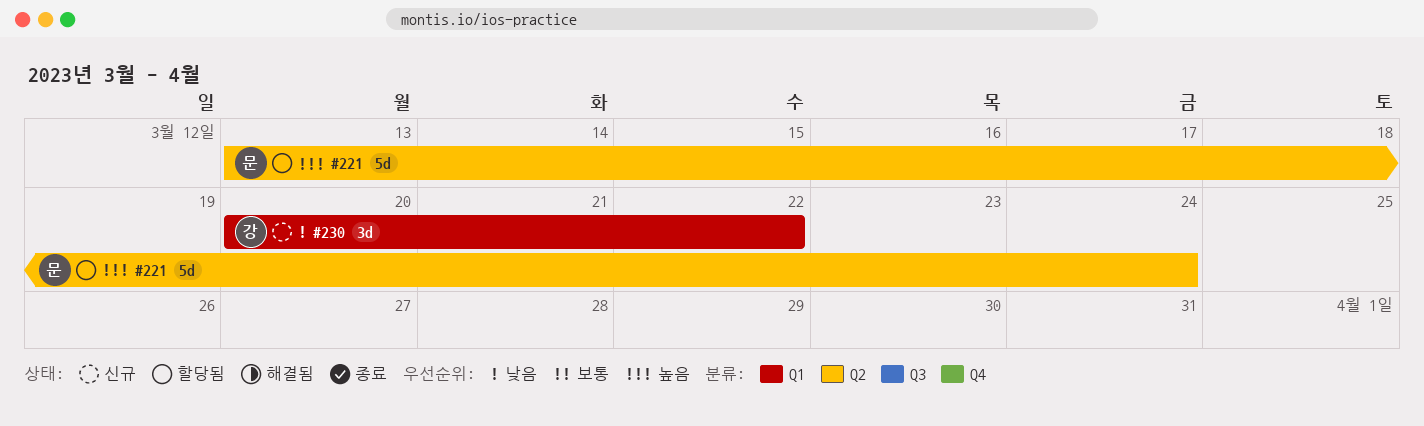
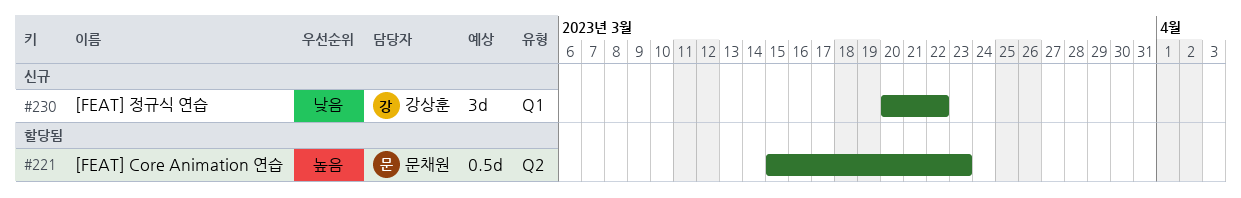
#221, estimate: 5d -> 0.5d
#221, start: Mar 13 -> Mar 15
#221, due: Mar 24 -> Mar 23

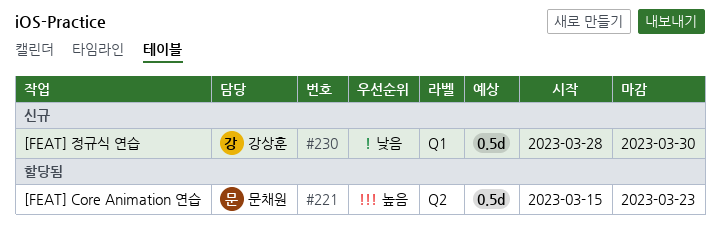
#230, estimate: 3d -> 0.5d
#230, start: Mar 20 -> Mar 28
#230, due: Mar 22 -> Mar 30

